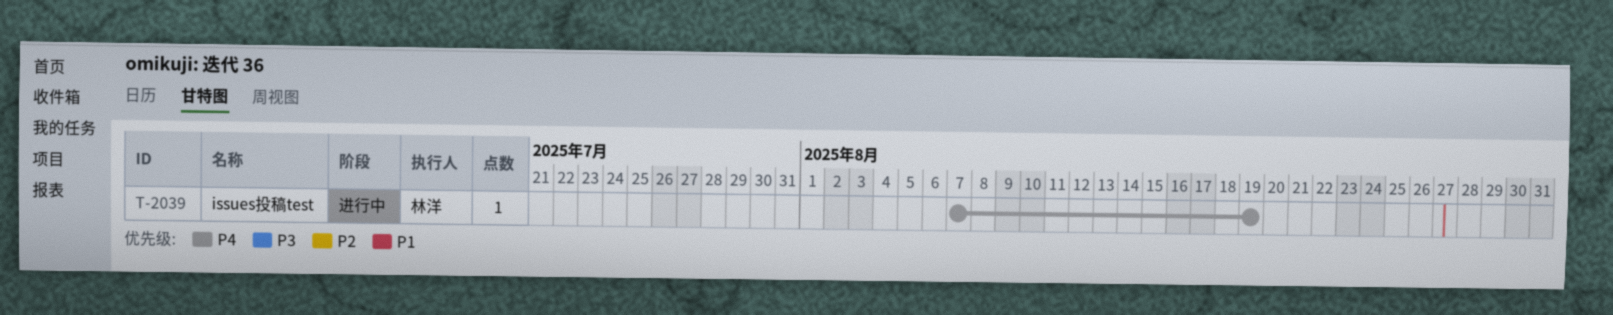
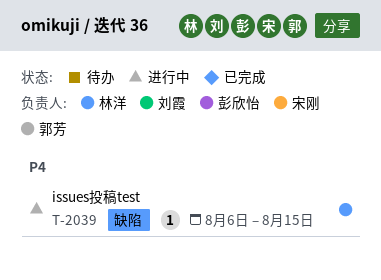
T-2039, start: Aug 7 -> Aug 6
T-2039, due: Aug 19 -> Aug 15

